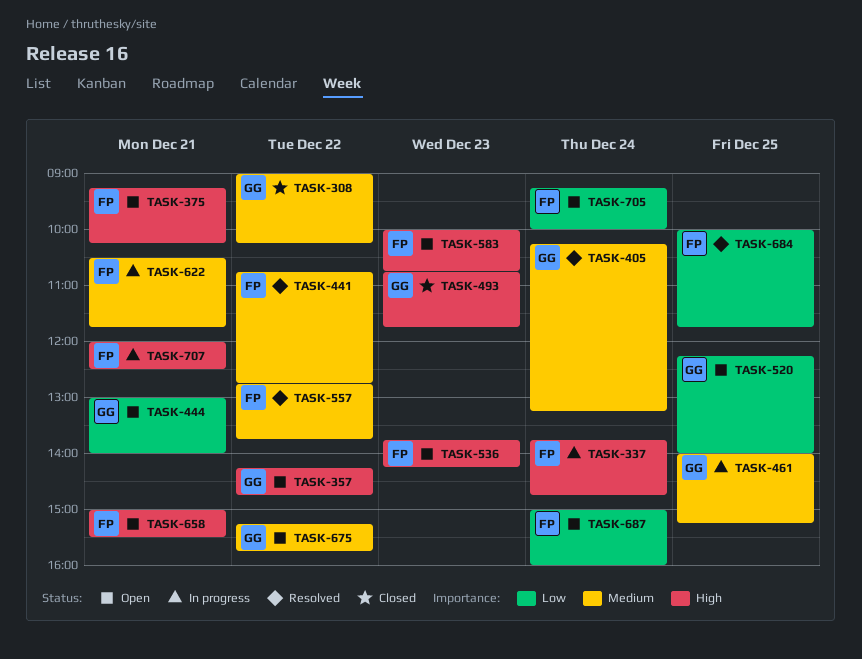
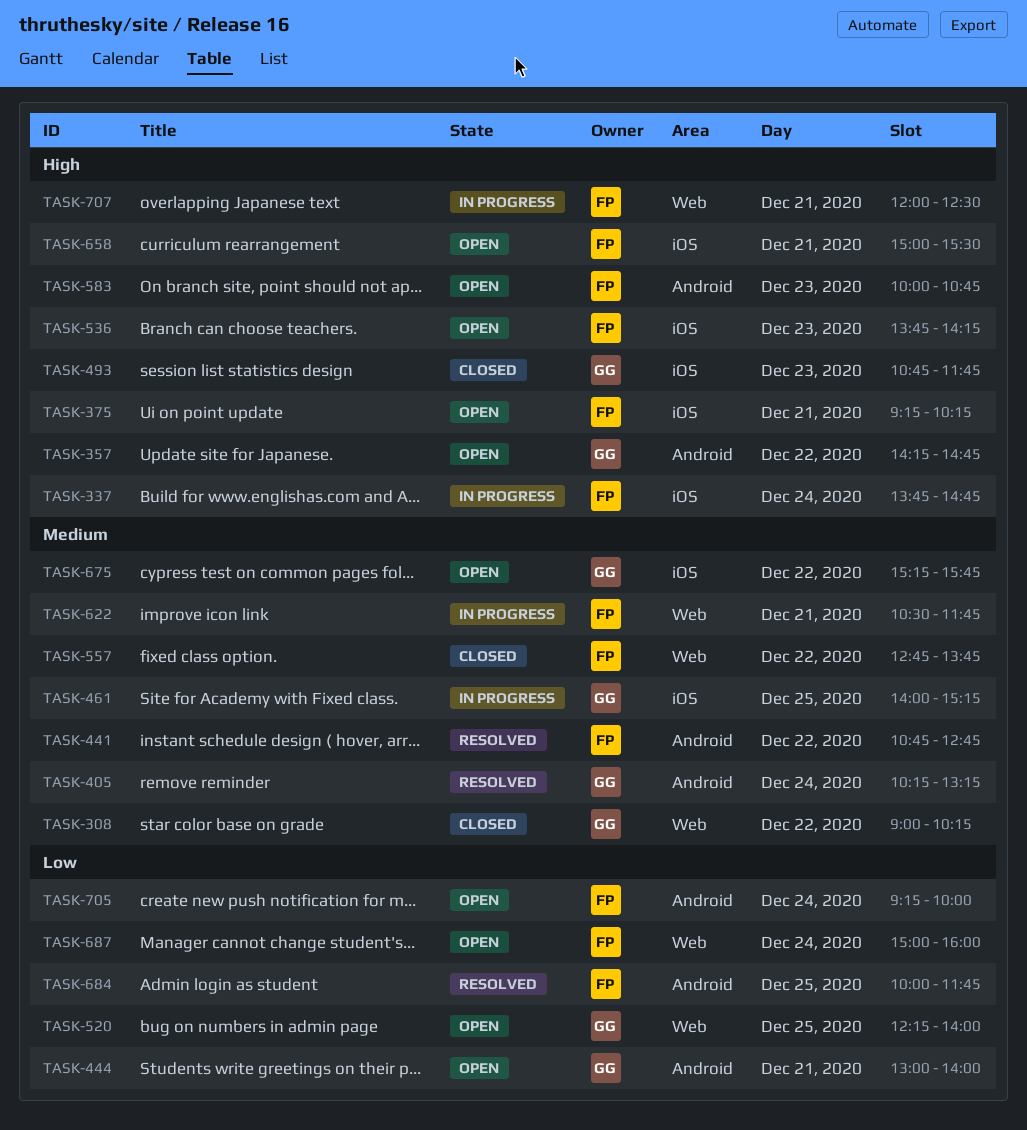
TASK-557, status: Resolved -> Closed

